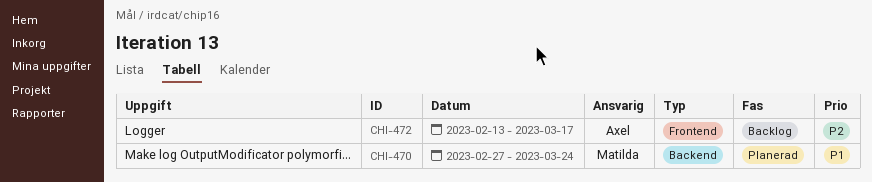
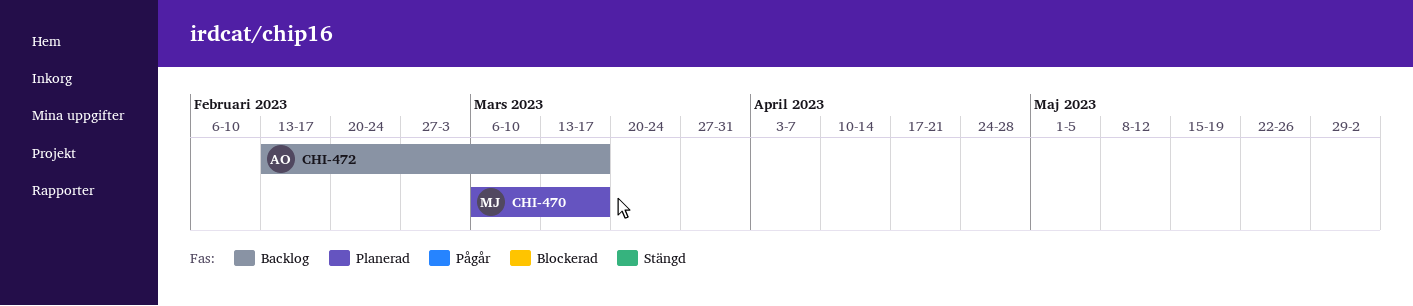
CHI-470, start: Feb 27 -> Mar 6
CHI-470, due: Mar 24 -> Mar 17

